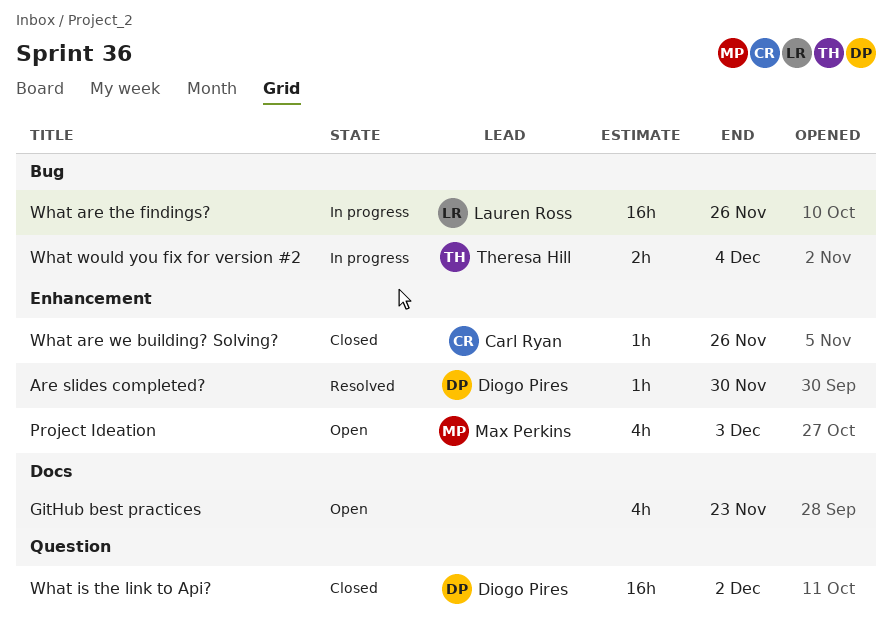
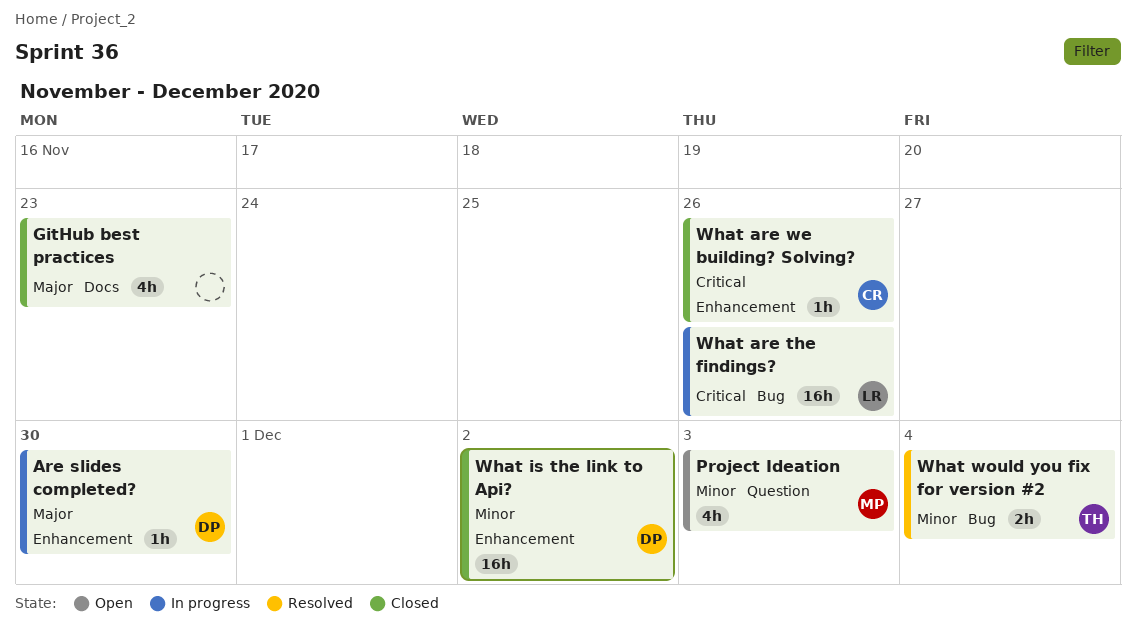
Are slides completed?, status: Resolved -> In progress
GitHub best practices, status: Open -> Closed
Project Ideation, label: Enhancement -> Question
What is the link to Api?, label: Question -> Enhancement
What would you fix for version #2, status: In progress -> Resolved

